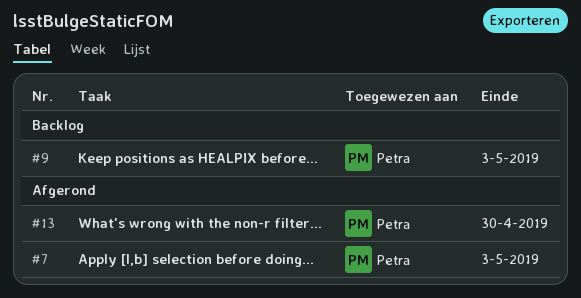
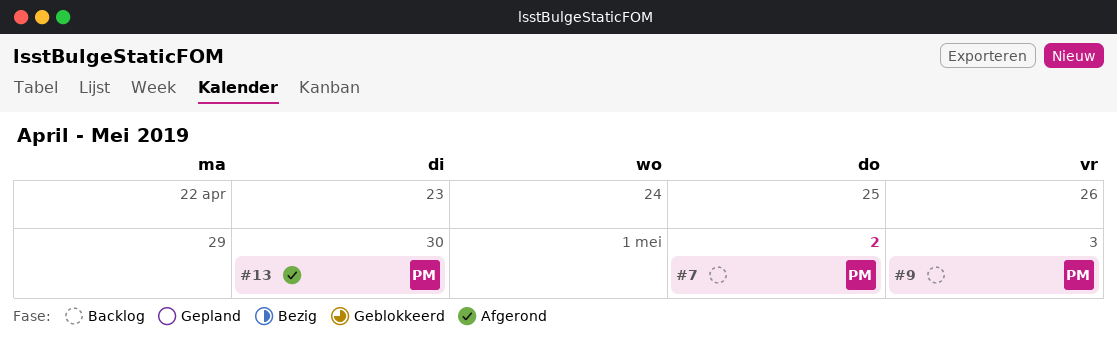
#7, status: Afgerond -> Backlog
#7, due: May 3 -> May 2

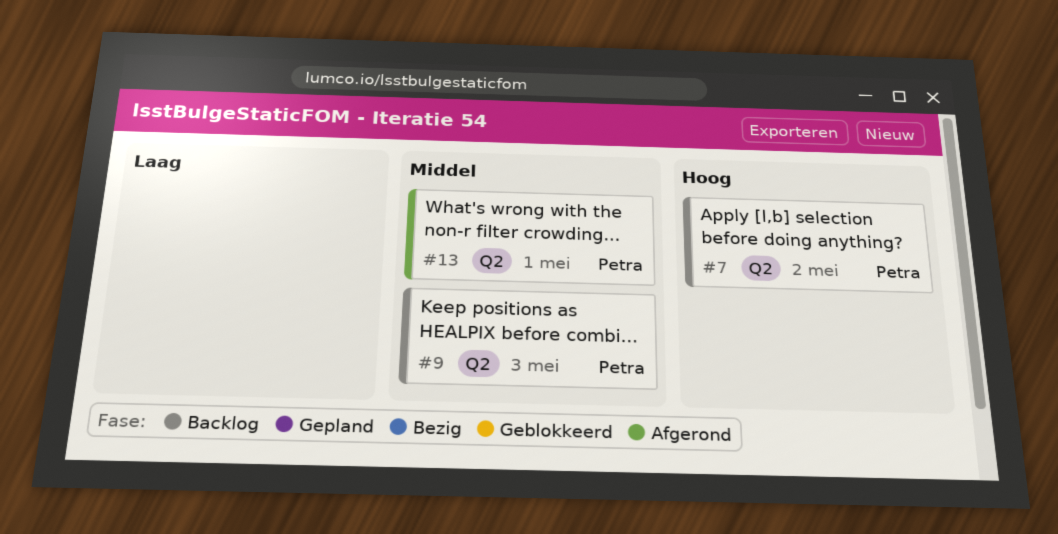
#13, due: Apr 30 -> May 1

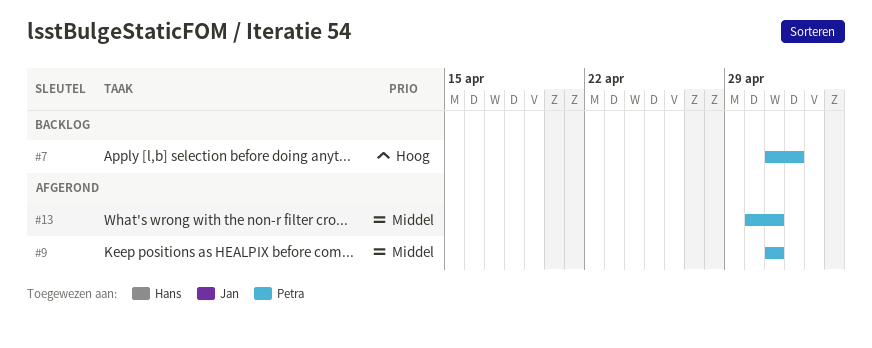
#9, status: Backlog -> Afgerond
#9, due: May 3 -> May 1

